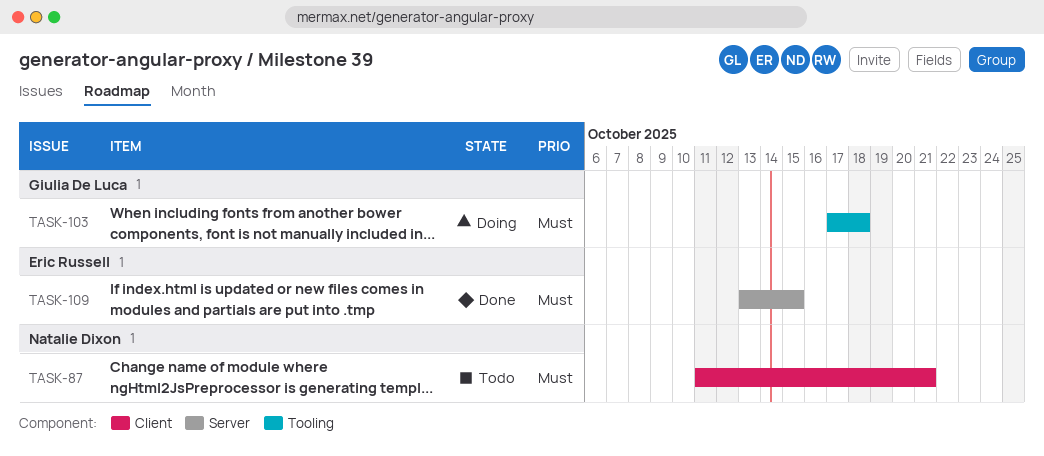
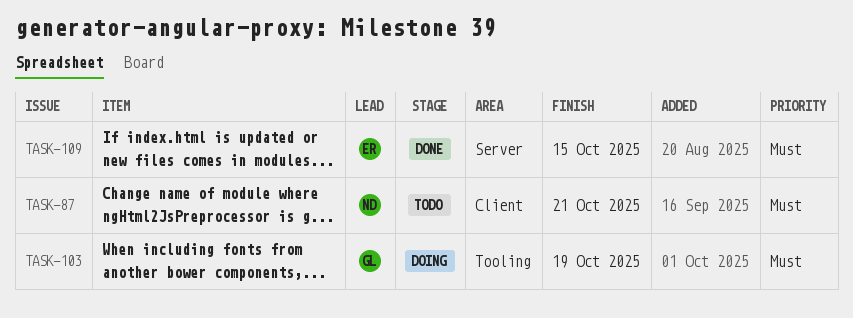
TASK-103, due: Oct 18 -> Oct 19

